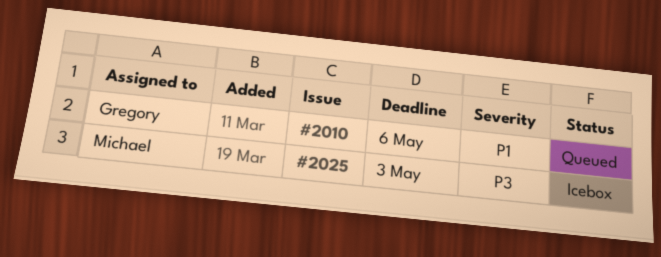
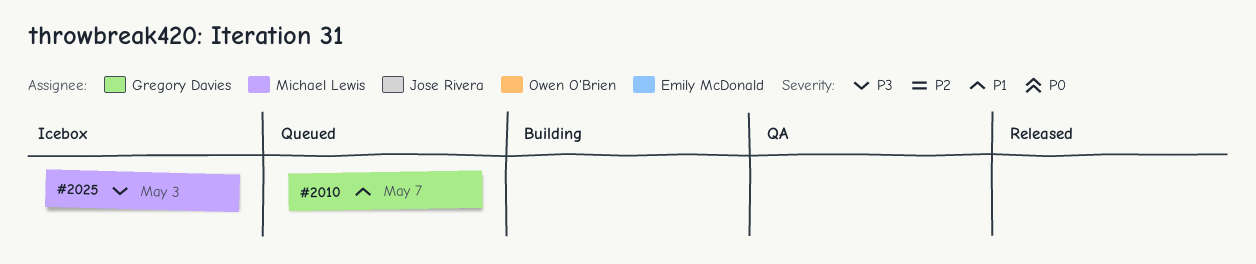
#2010, due: May 6 -> May 7

